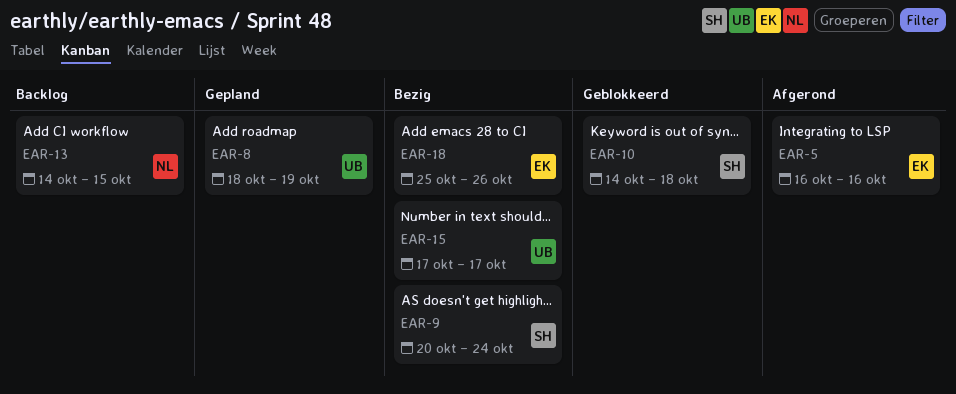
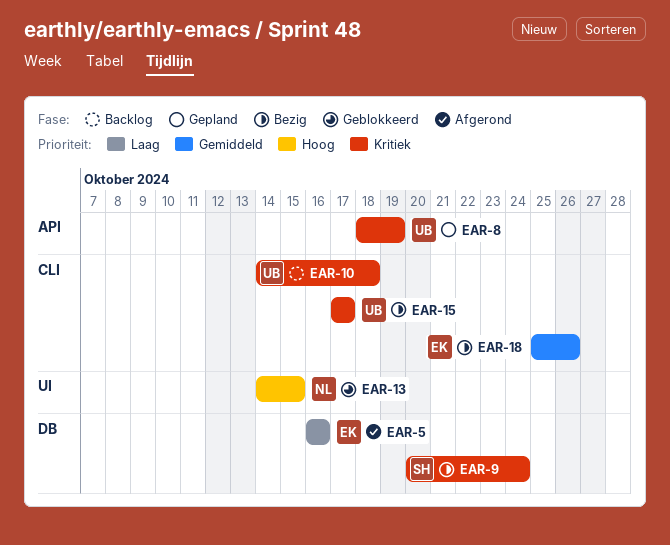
EAR-10, status: Geblokkeerd -> Backlog
EAR-10, owner: SH -> UB
EAR-13, status: Backlog -> Geblokkeerd

